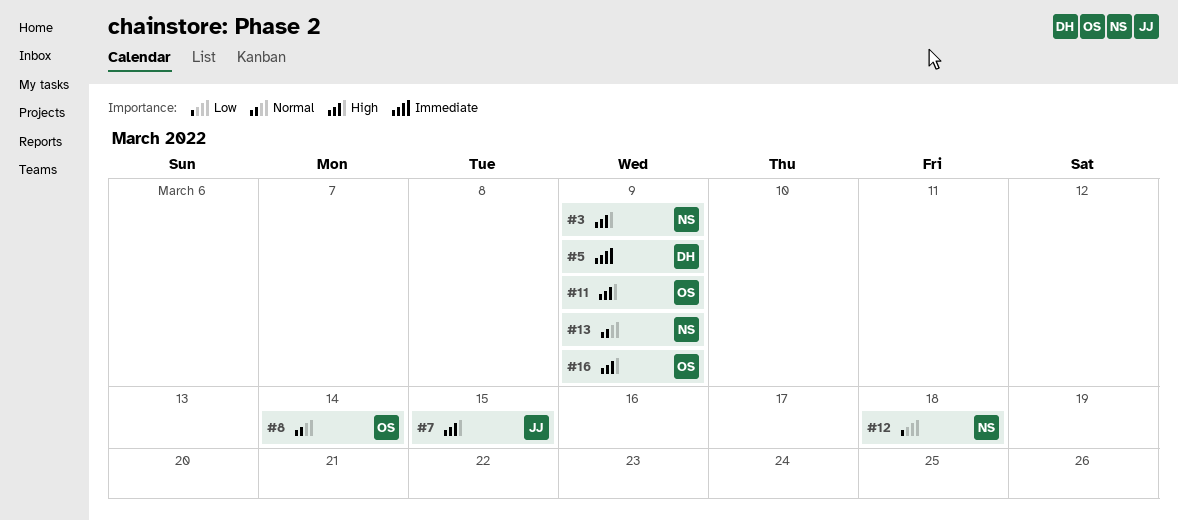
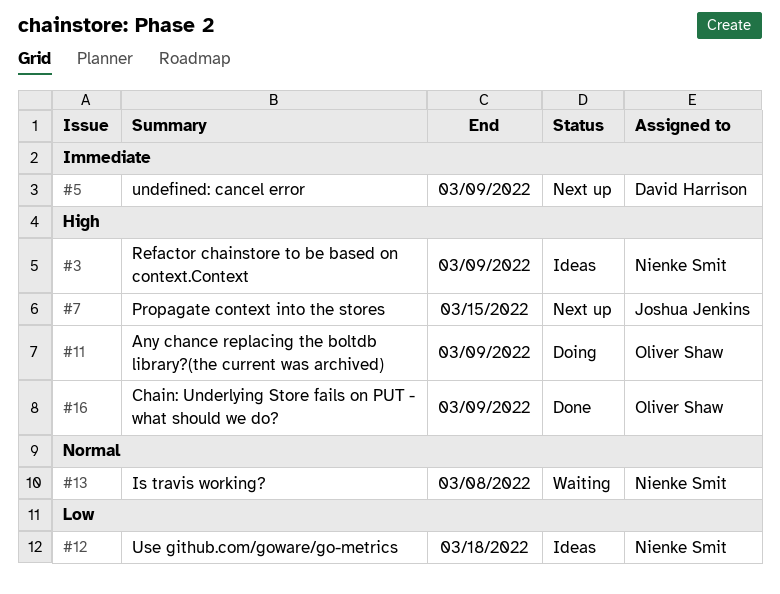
#8: present -> none
#13, due: Mar 9 -> Mar 8

